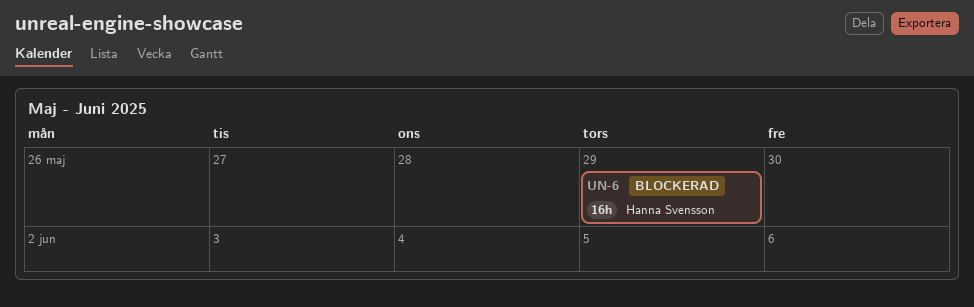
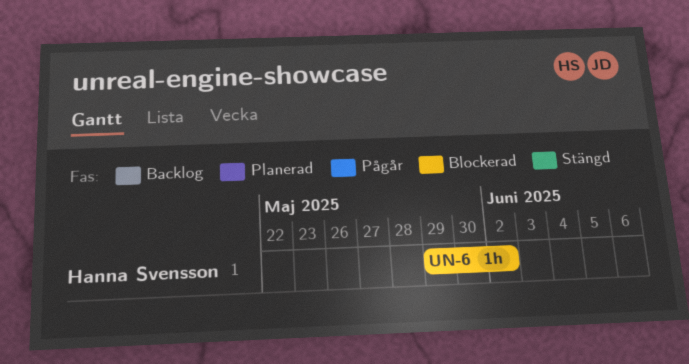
UN-6, estimate: 16h -> 1h
UN-6, due: May 29 -> Jun 2

